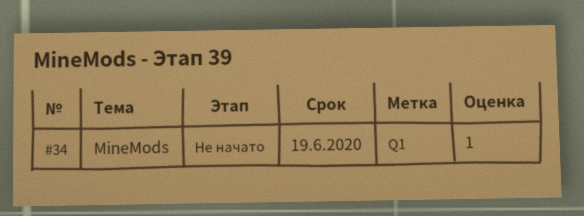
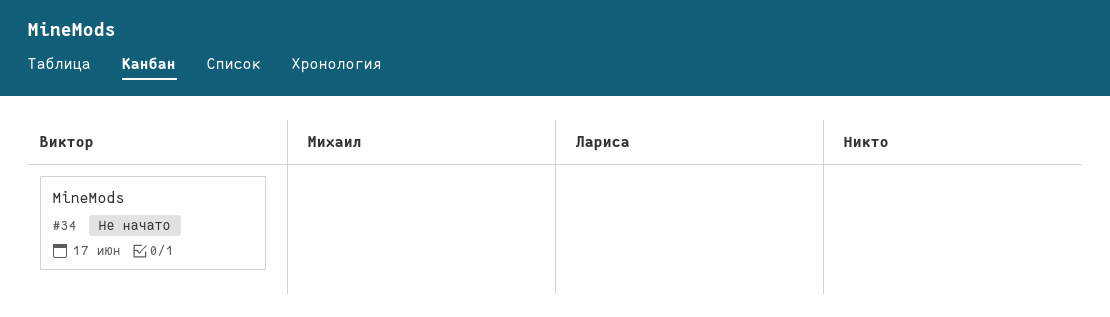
#34, due: Jun 19 -> Jun 17

